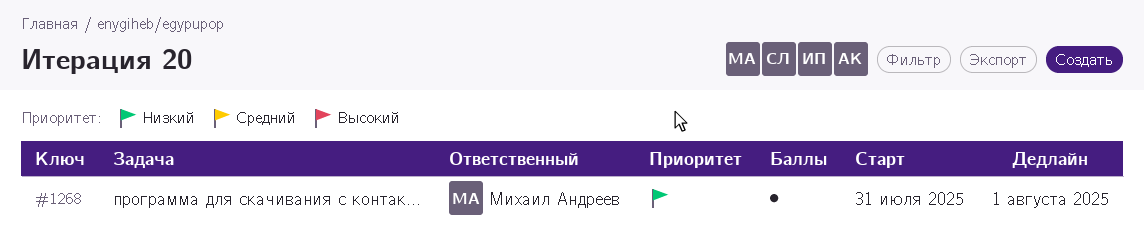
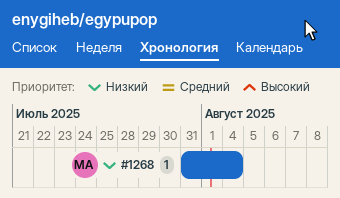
#1268, due: Aug 1 -> Aug 4

